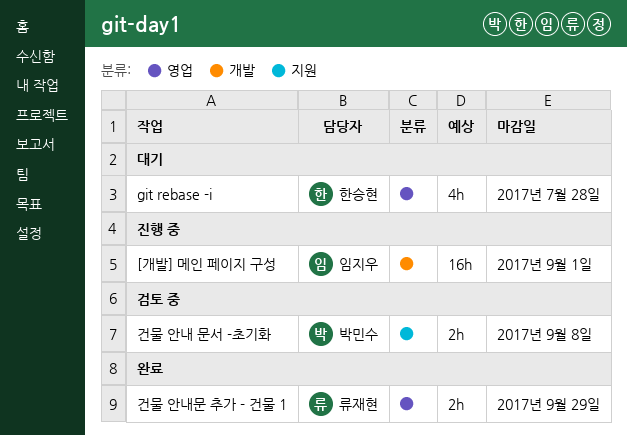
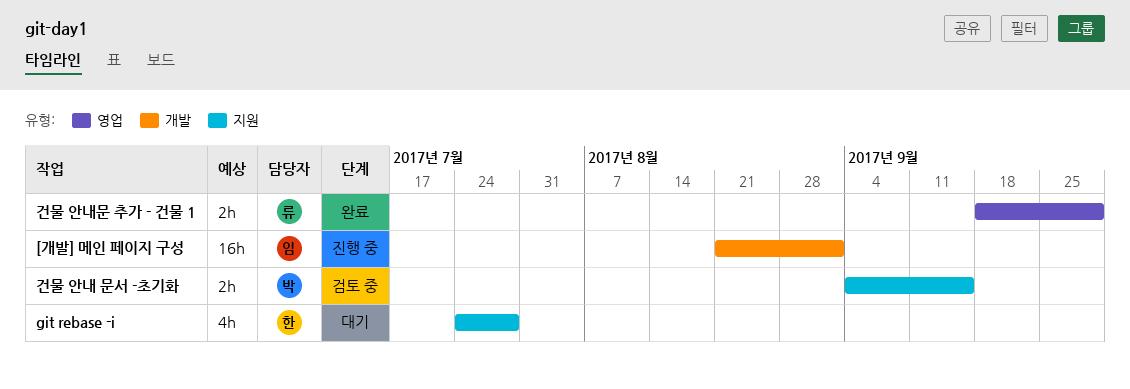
git rebase -i, label: 영업 -> 지원
건물 안내 문서 -초기화, due: Sep 8 -> Sep 15

